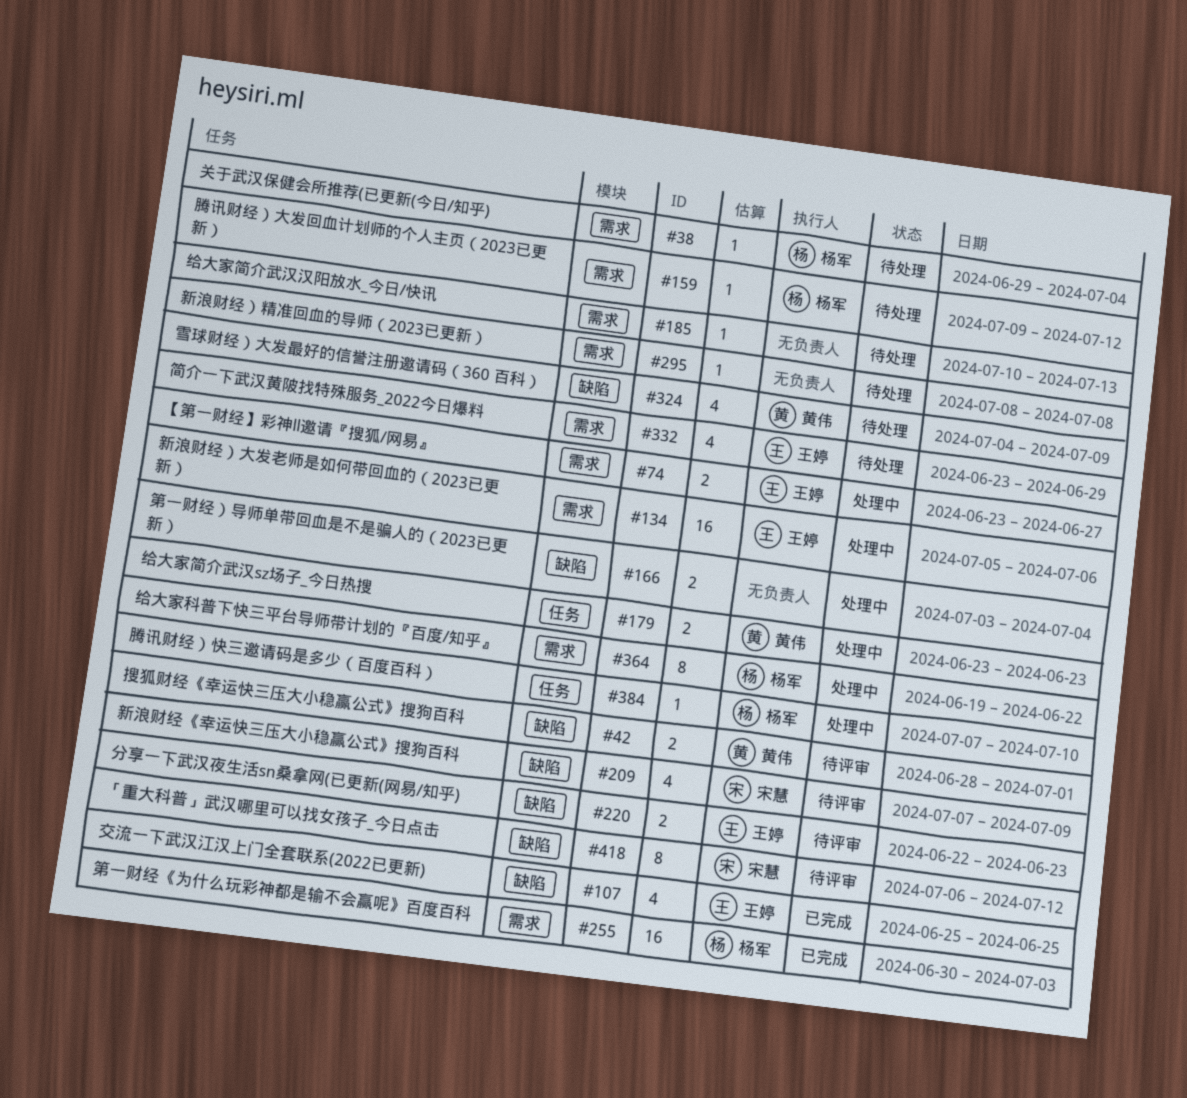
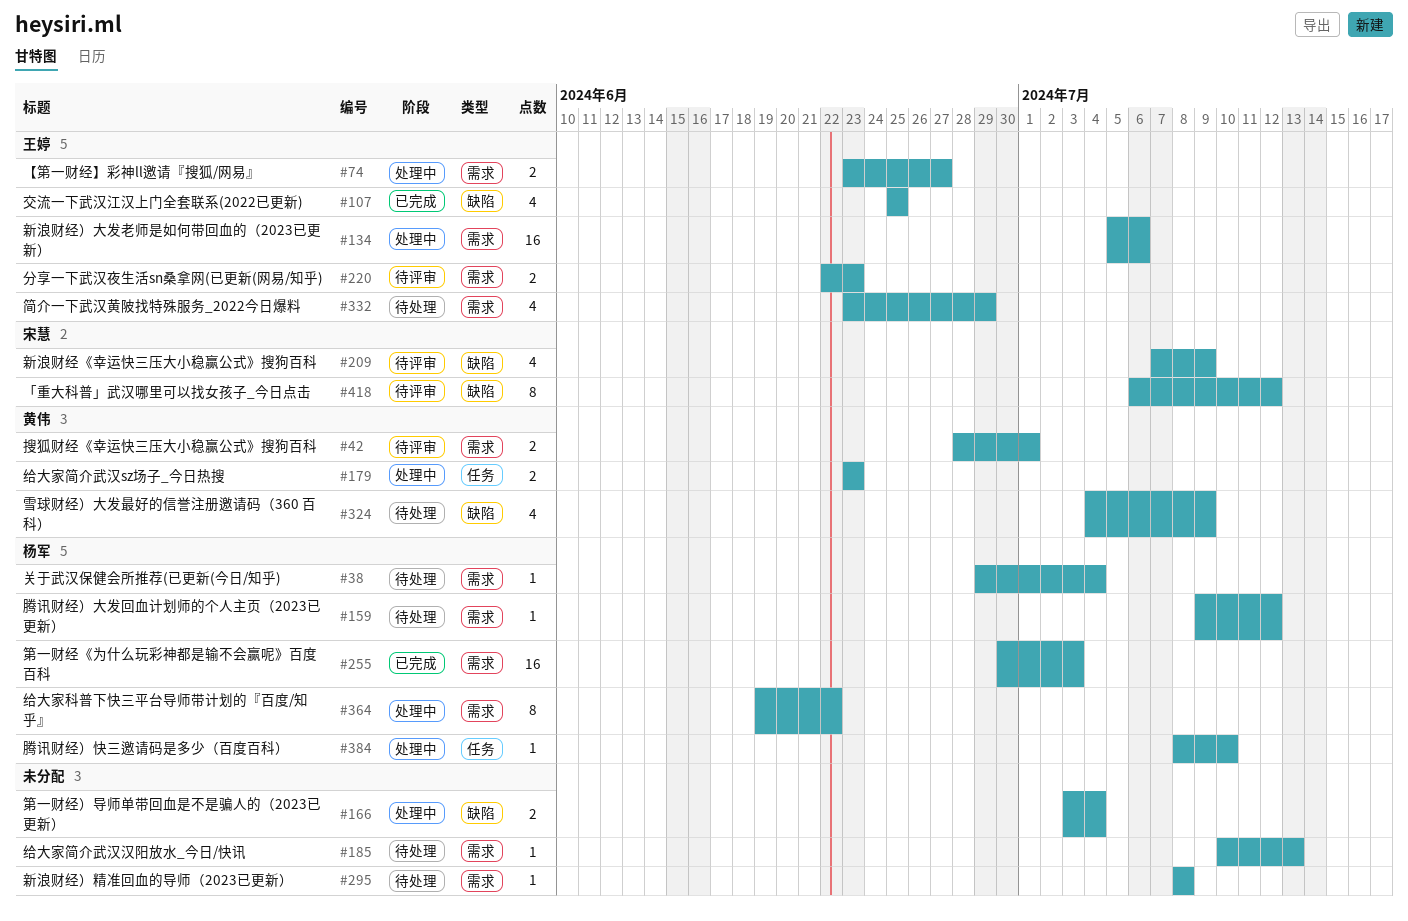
#42, label: 缺陷 -> 需求
#220, label: 缺陷 -> 需求
#384, start: Jul 7 -> Jul 8

